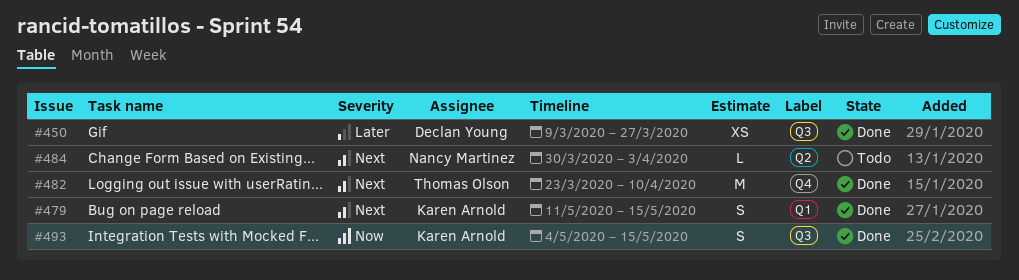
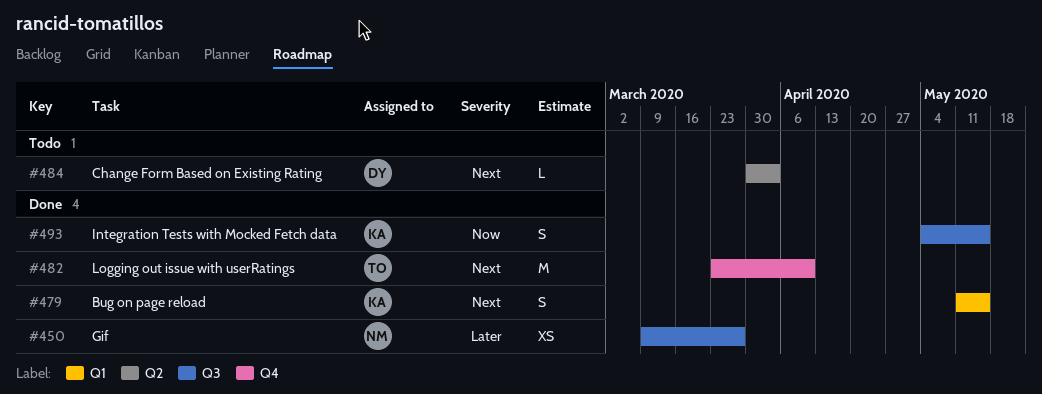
#450, owner: Declan Young -> Nancy Martinez
#484, owner: Nancy Martinez -> Declan Young

